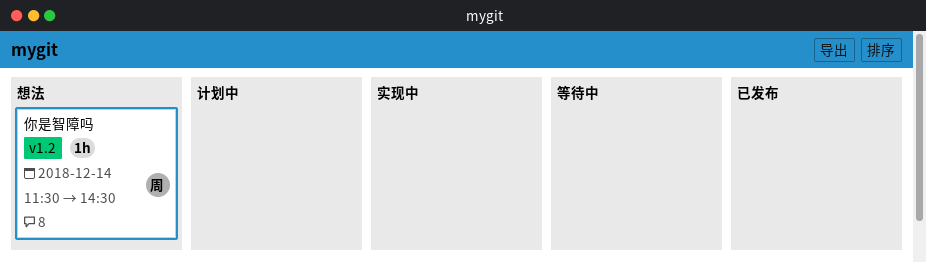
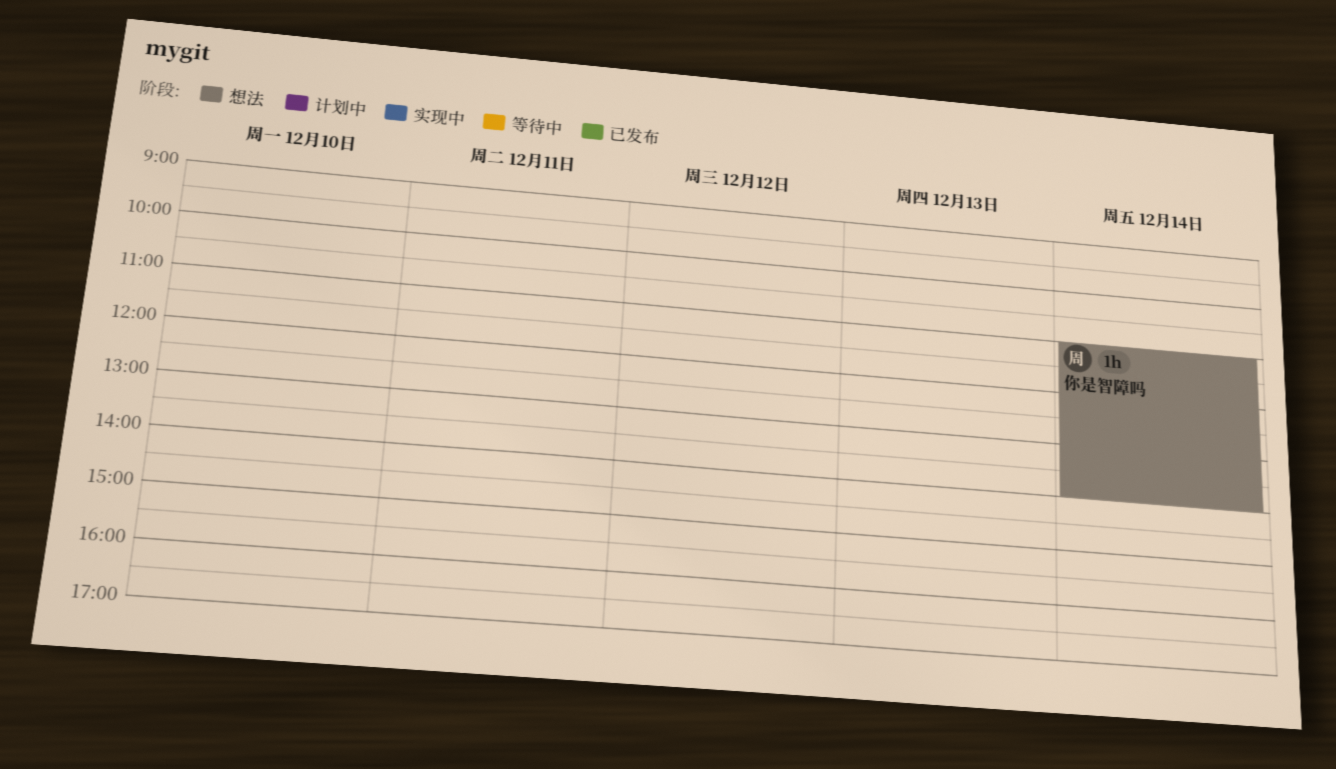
你是智障吗, begins: 11:30 -> 11:00
你是智障吗, ends: 14:30 -> 14:00

